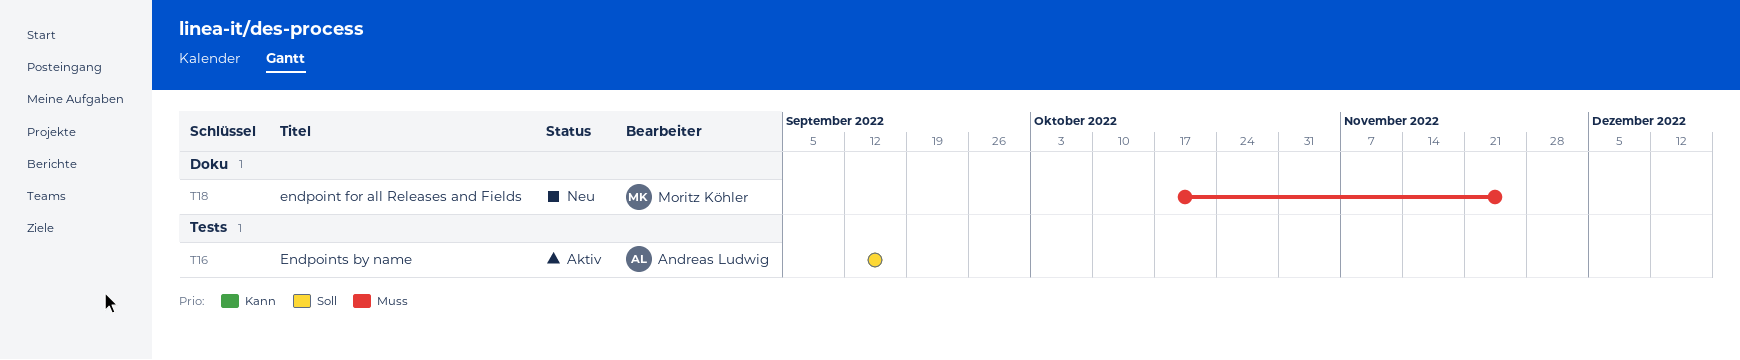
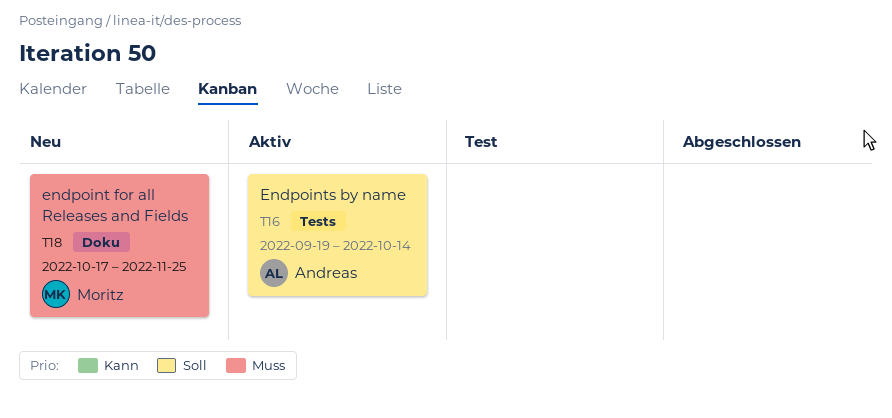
T16, start: Sep 12 -> Sep 19
T16, due: Sep 16 -> Oct 14

